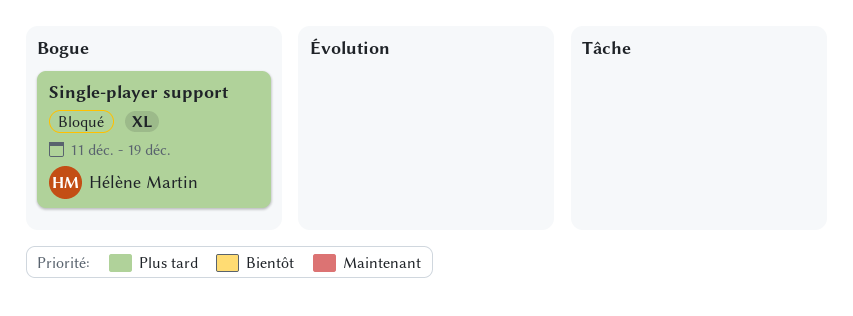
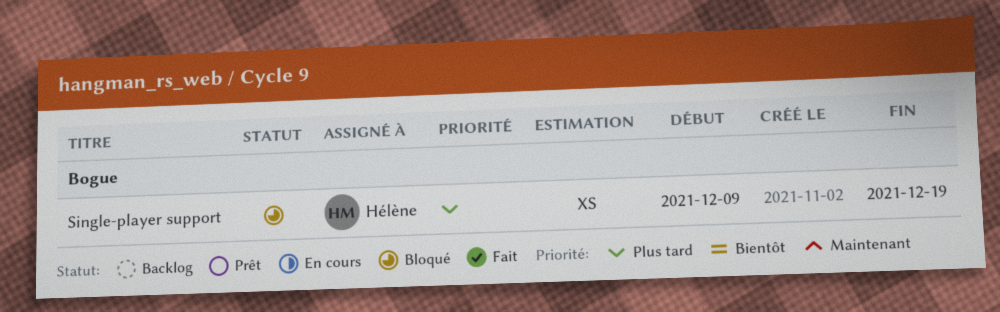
Single-player support, estimate: XL -> XS
Single-player support, start: Dec 11 -> Dec 9

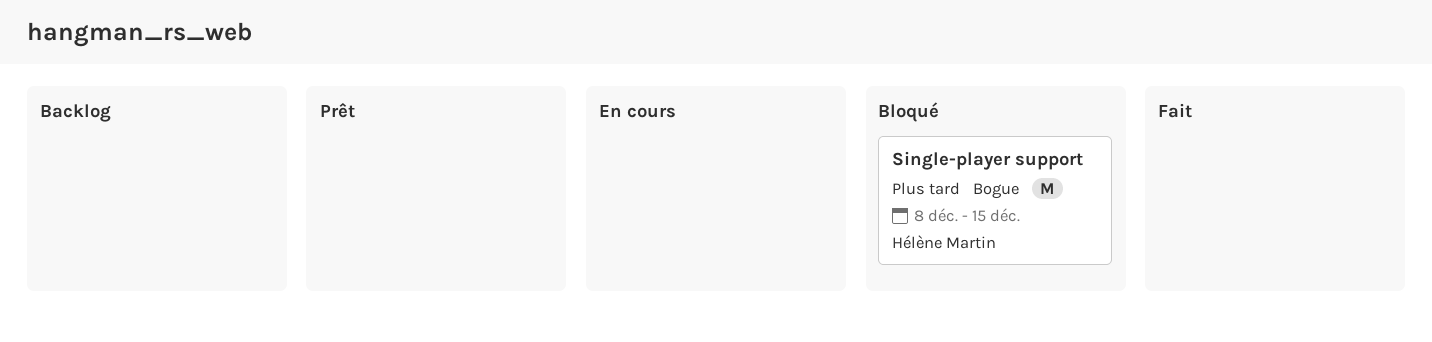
Single-player support, estimate: XS -> M
Single-player support, start: Dec 9 -> Dec 8
Single-player support, due: Dec 19 -> Dec 15

